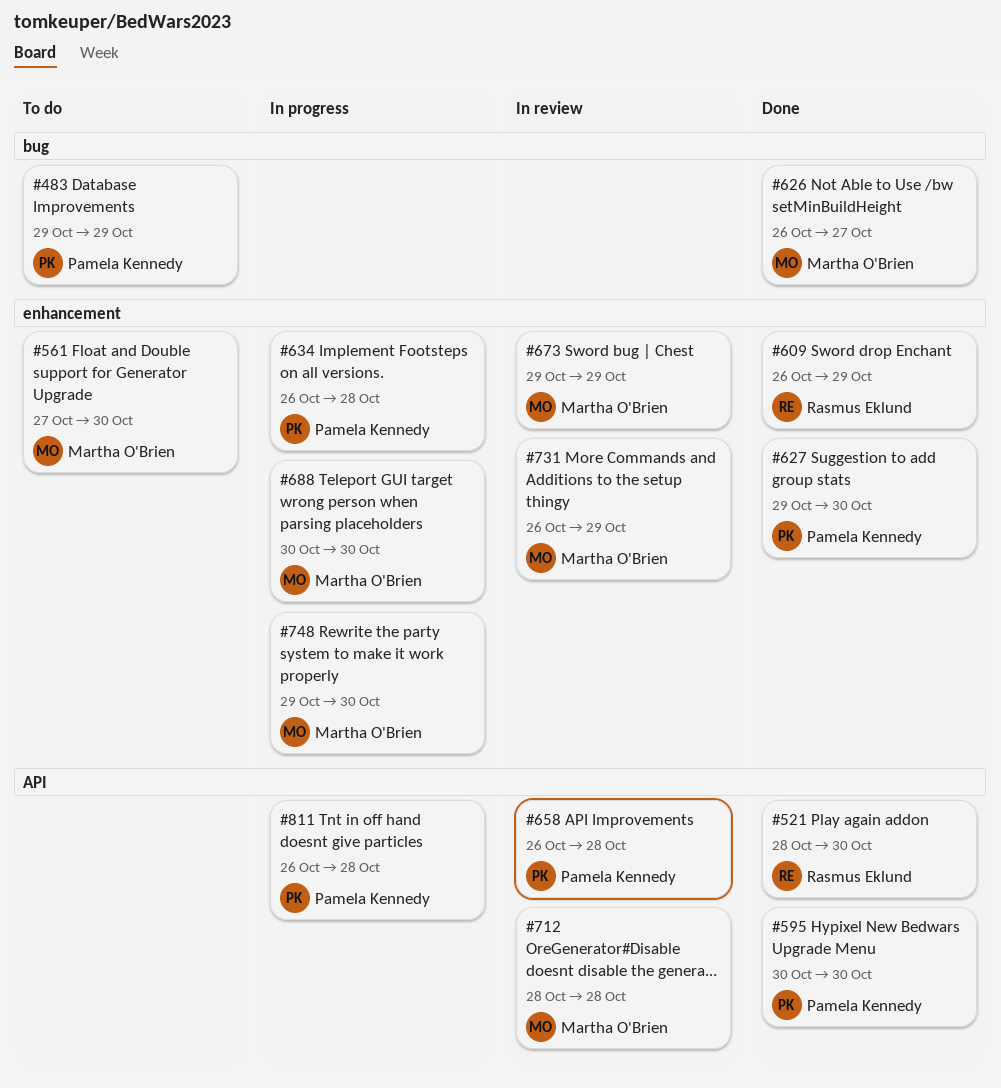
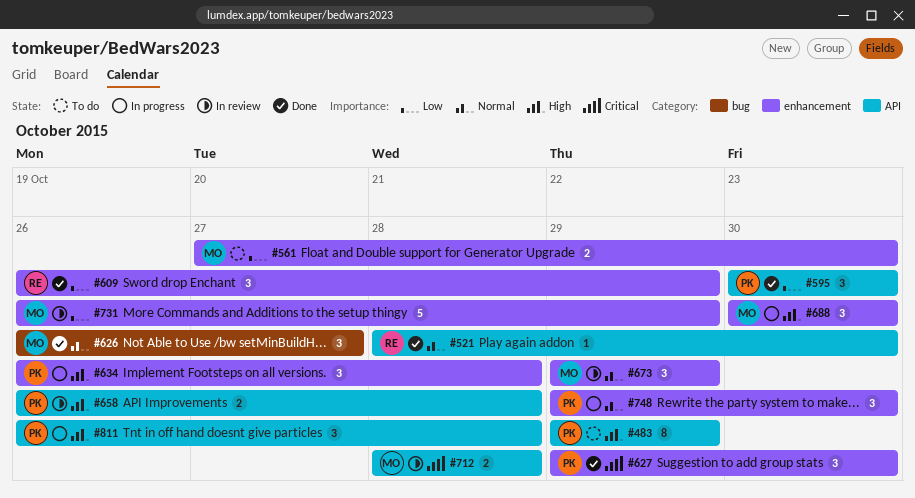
#483, label: bug -> API
#748, owner: Martha O'Brien -> Pamela Kennedy

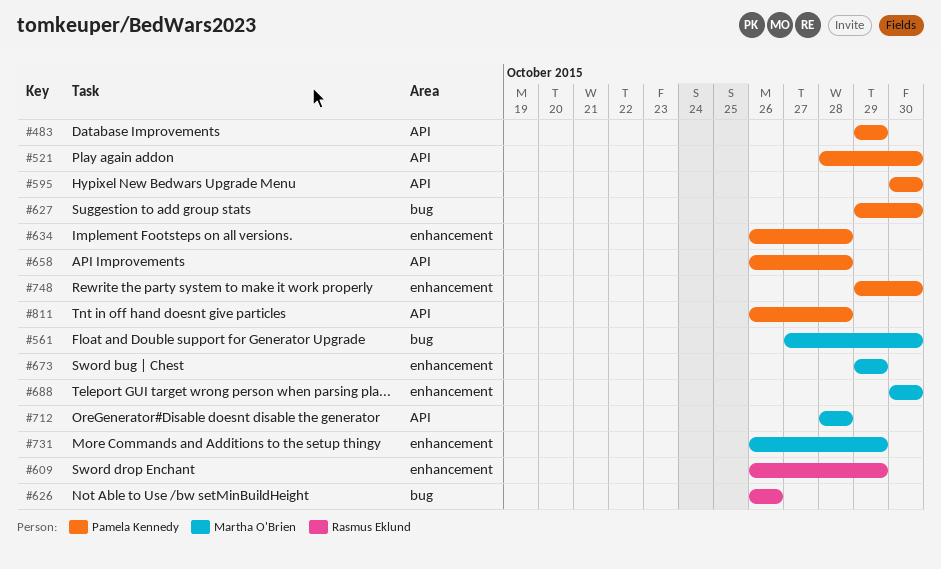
#521, owner: Rasmus Eklund -> Pamela Kennedy
#561, label: enhancement -> bug
#626, owner: Martha O'Brien -> Rasmus Eklund
#626, due: Oct 27 -> Oct 26
#627, label: enhancement -> bug

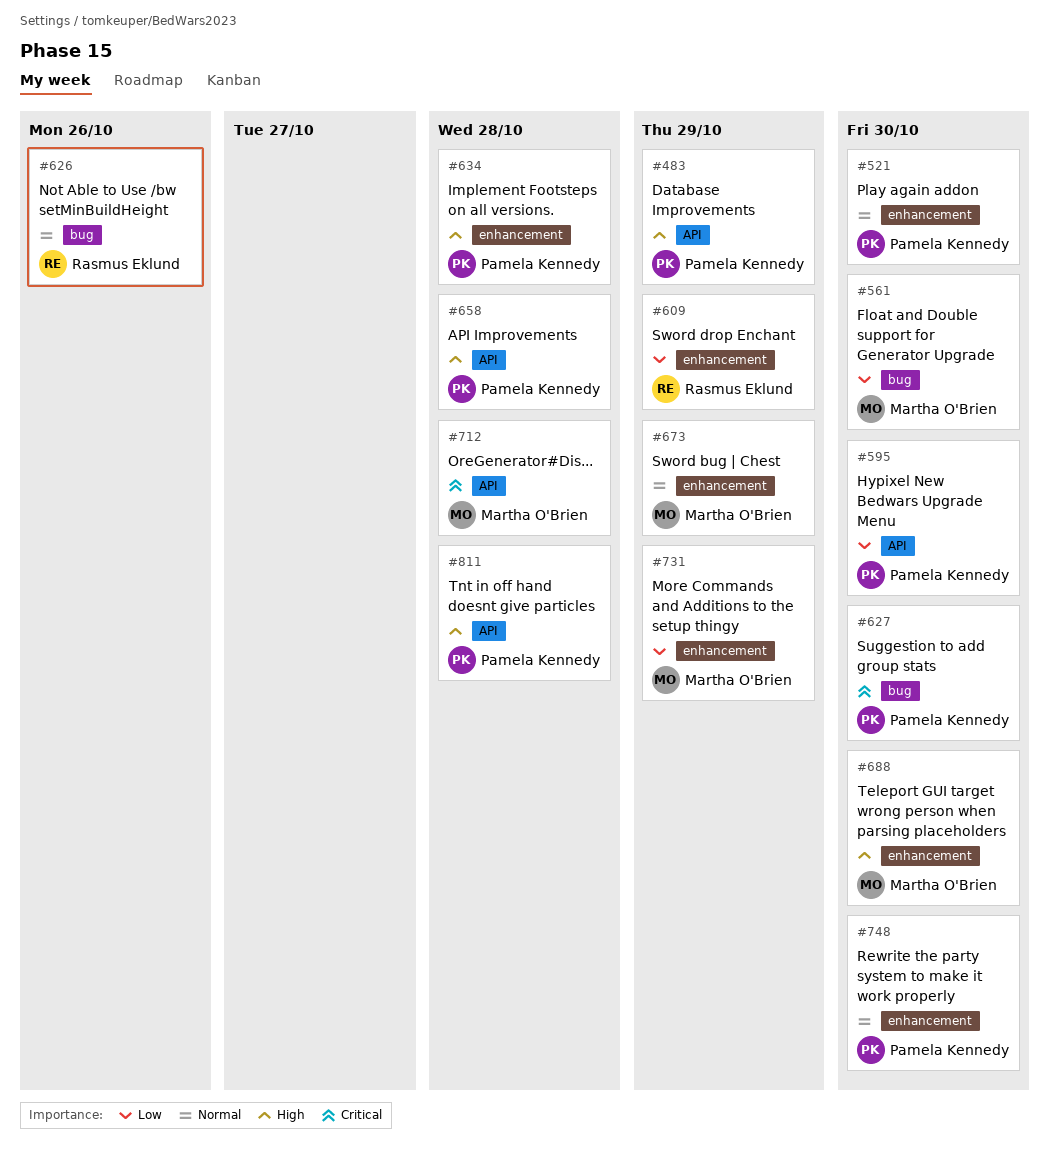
#521, label: API -> enhancement

